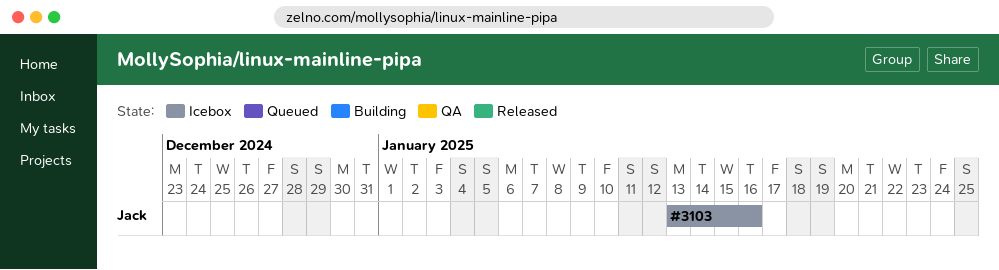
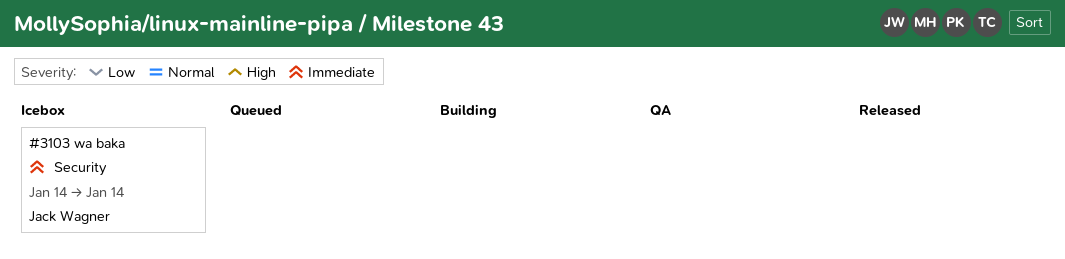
#3103, start: Jan 13 -> Jan 14
#3103, due: Jan 16 -> Jan 14

